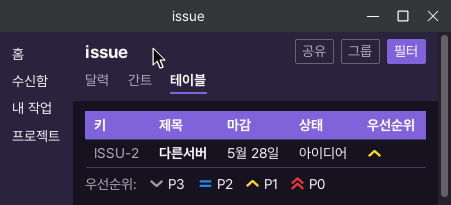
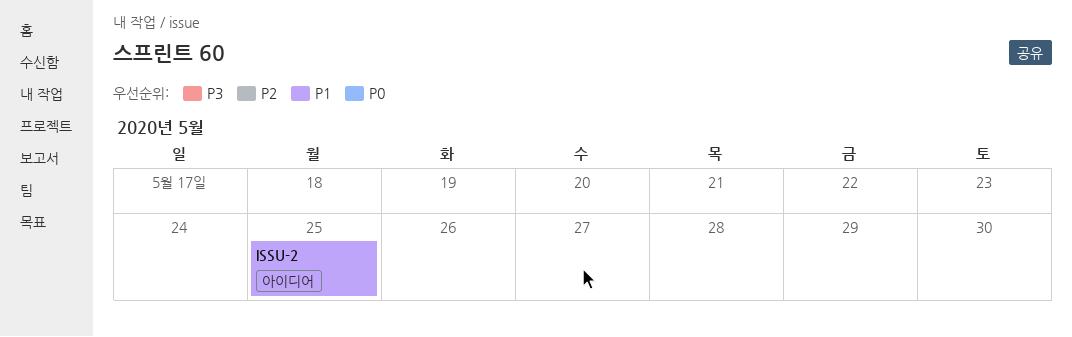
ISSU-2, due: May 28 -> May 25

